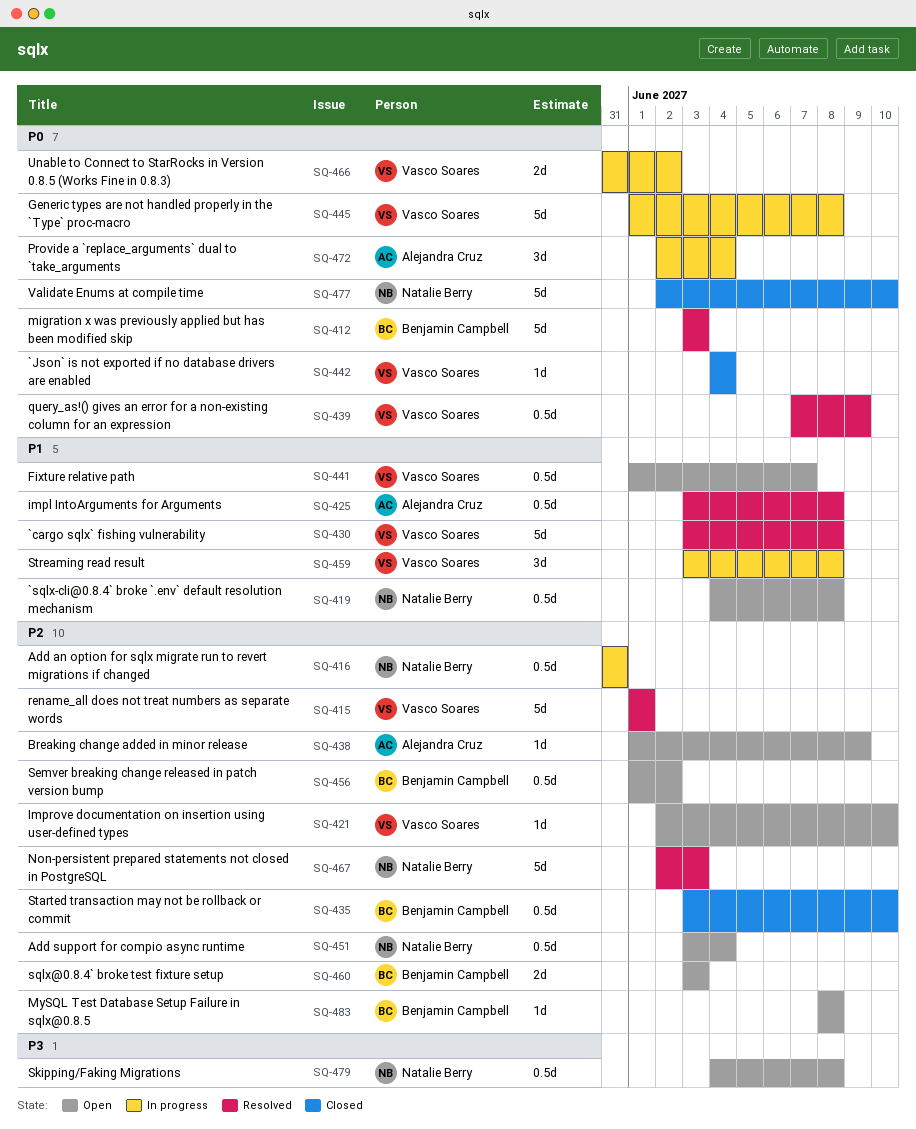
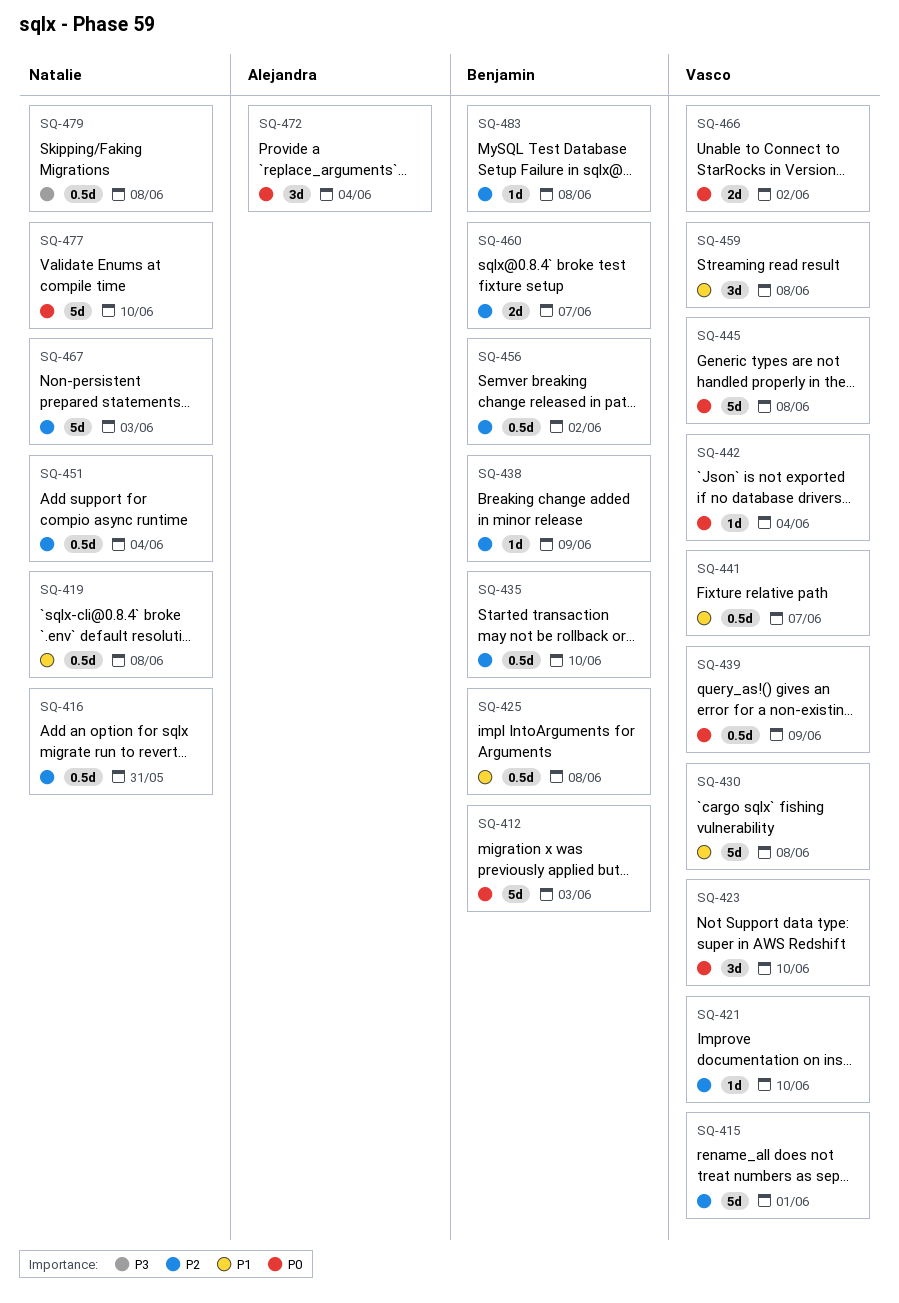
SQ-423: none -> present
SQ-425, owner: Alejandra Cruz -> Benjamin Campbell
SQ-438, owner: Alejandra Cruz -> Benjamin Campbell
SQ-460, due: Jun 3 -> Jun 7

